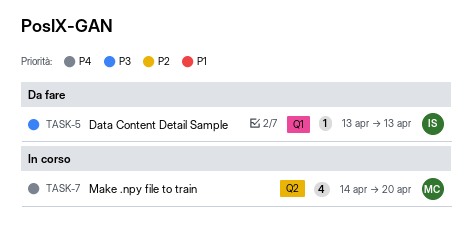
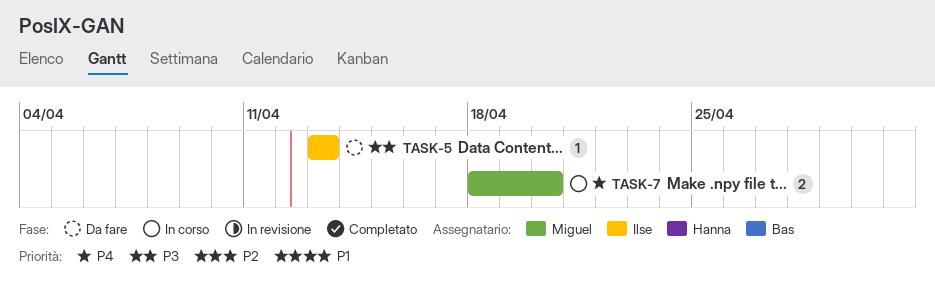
TASK-7, estimate: 4 -> 2
TASK-7, start: Apr 14 -> Apr 18

